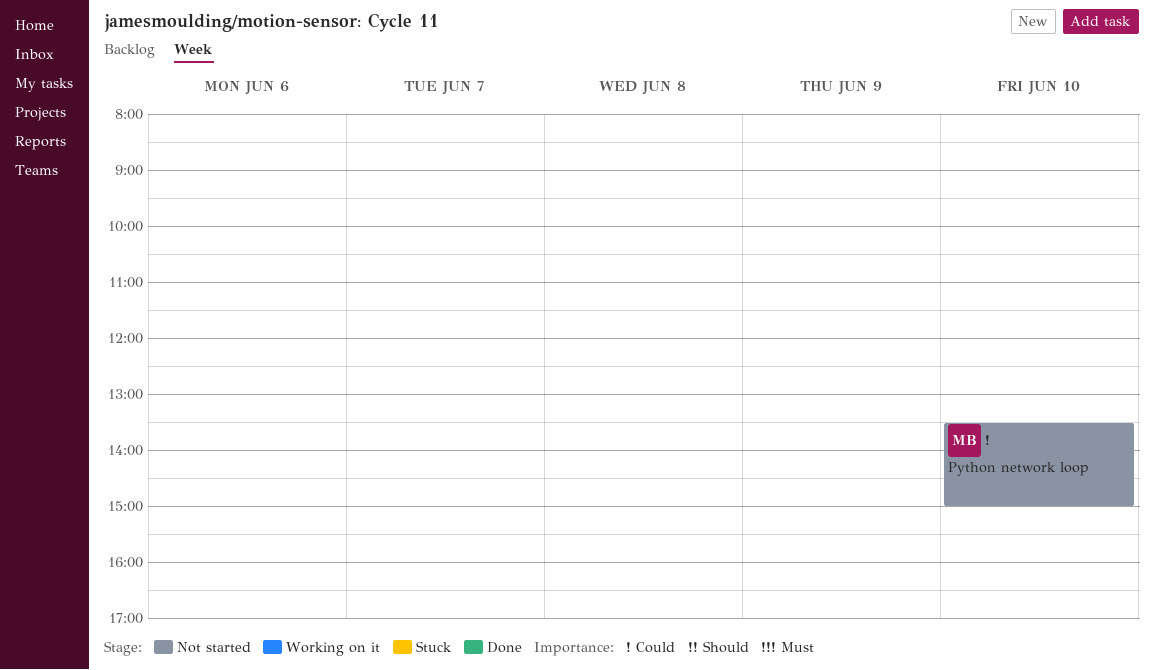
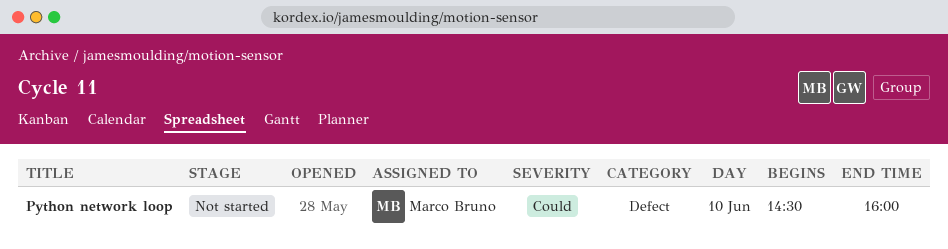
Python network loop, begins: 13:30 -> 14:30
Python network loop, ends: 15:00 -> 16:00

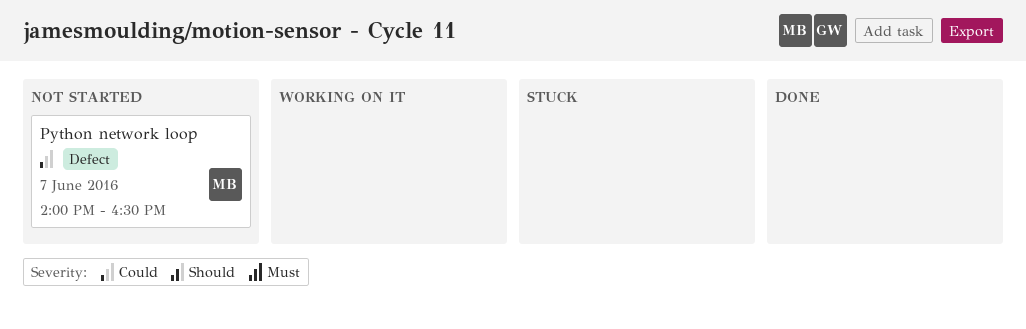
Python network loop, day: Jun 10 -> Jun 7
Python network loop, begins: 14:30 -> 14:00
Python network loop, ends: 16:00 -> 16:30

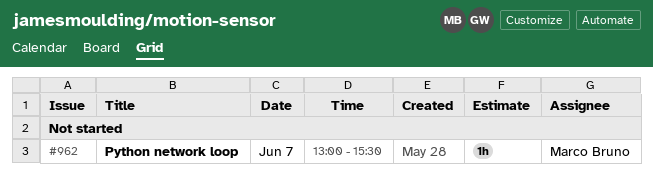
Python network loop, begins: 14:00 -> 13:00
Python network loop, ends: 16:30 -> 15:30

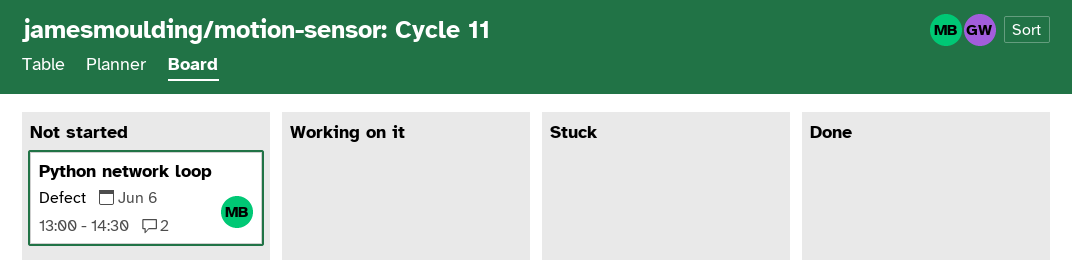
Python network loop, day: Jun 7 -> Jun 6
Python network loop, ends: 15:30 -> 14:30

